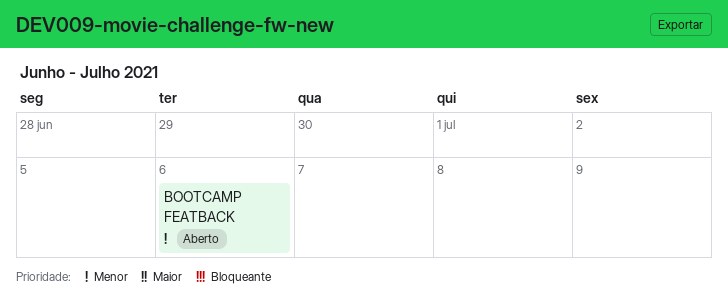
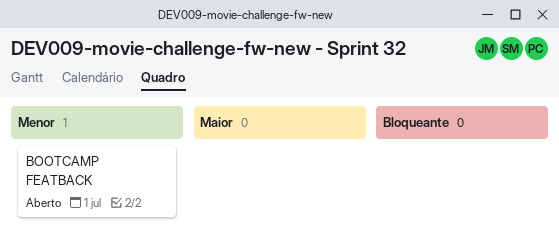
BOOTCAMP FEATBACK, due: Jul 6 -> Jul 1

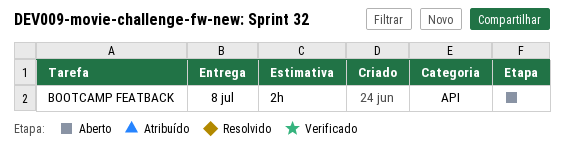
BOOTCAMP FEATBACK, due: Jul 1 -> Jul 8

